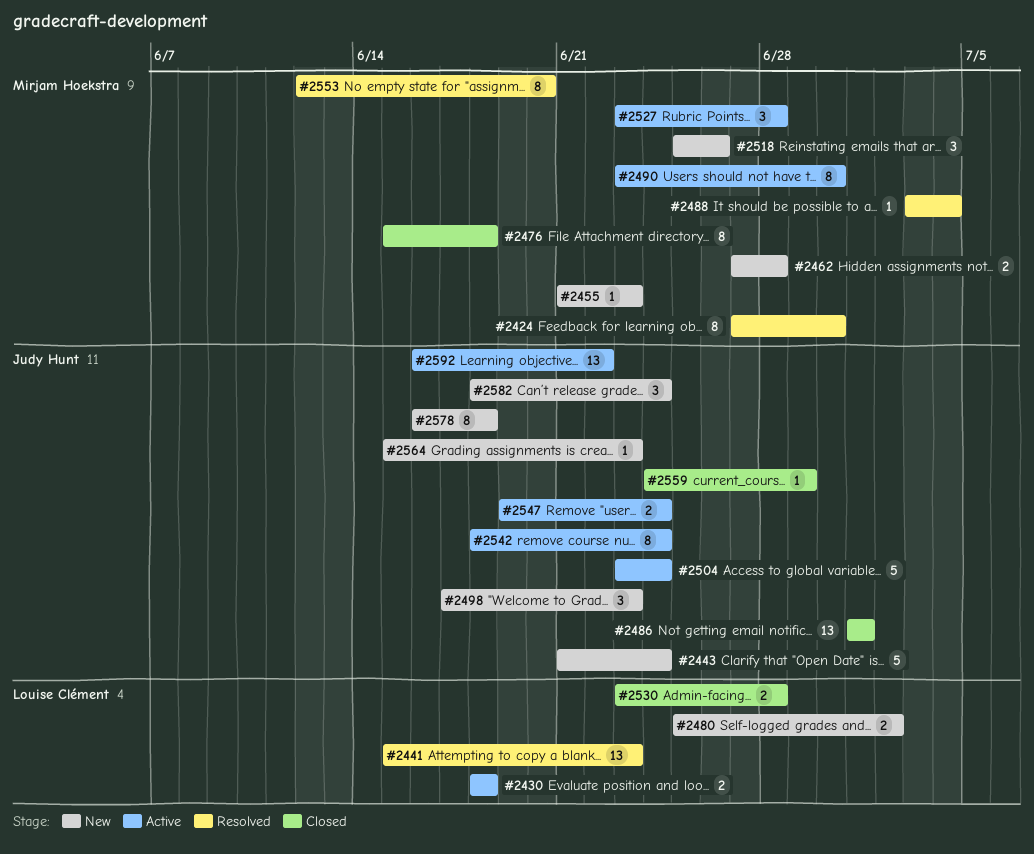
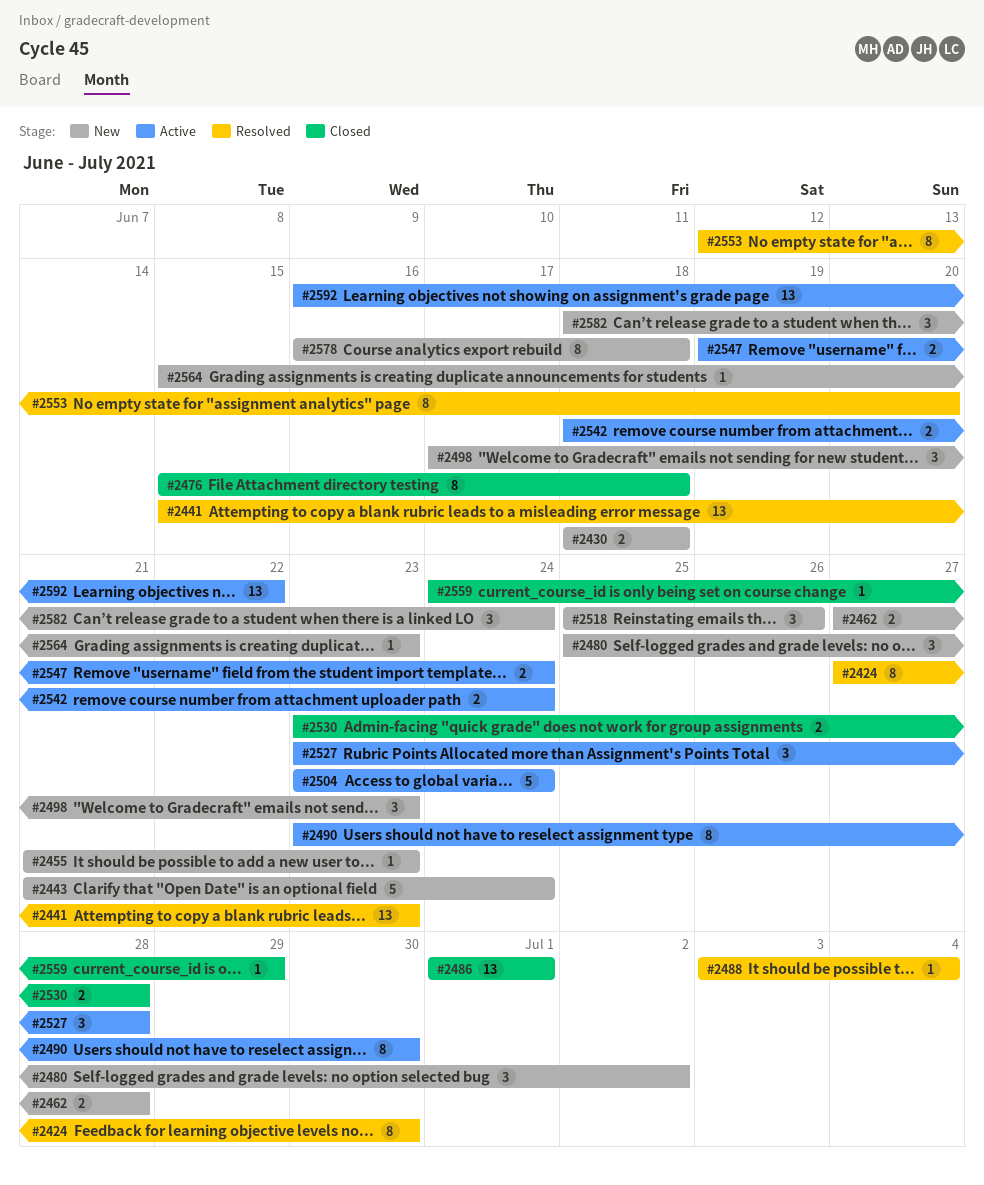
#2430, status: Active -> New
#2480, estimate: 2 -> 3
#2542, estimate: 8 -> 2

